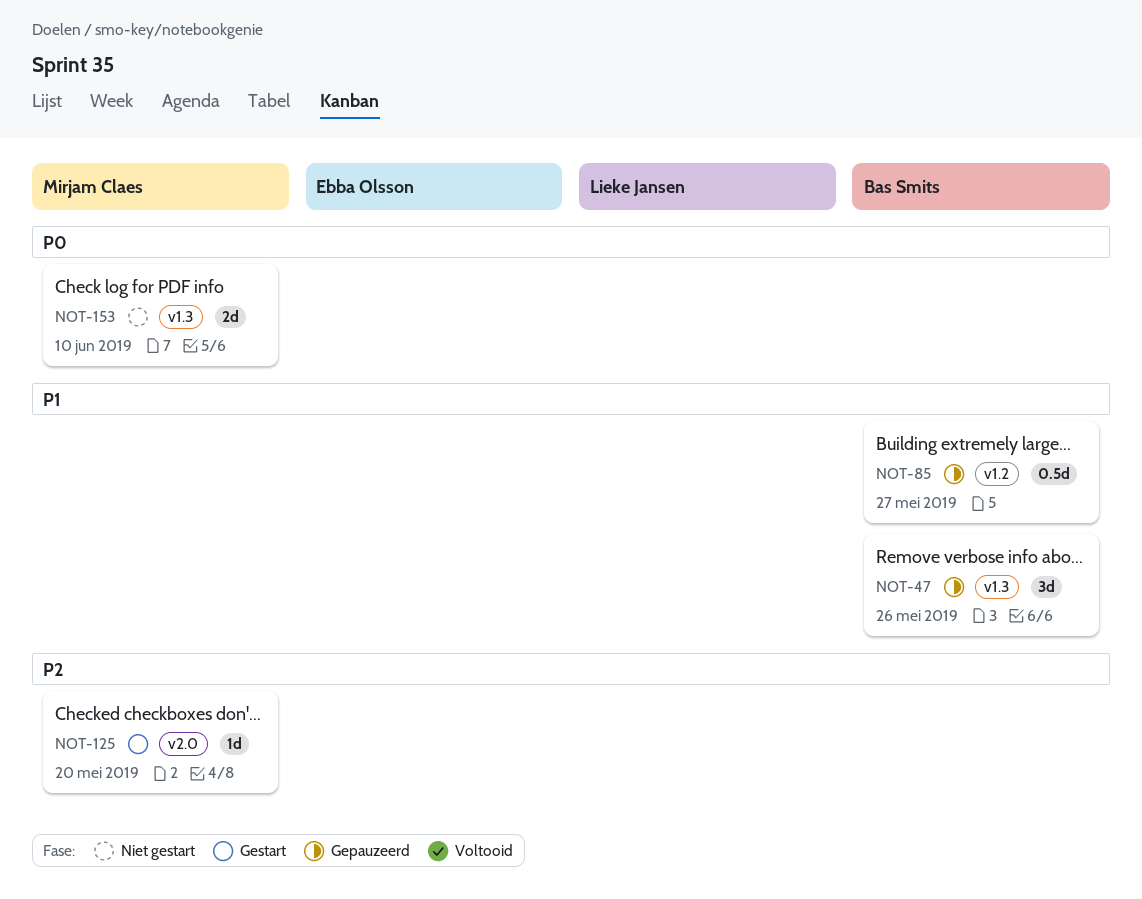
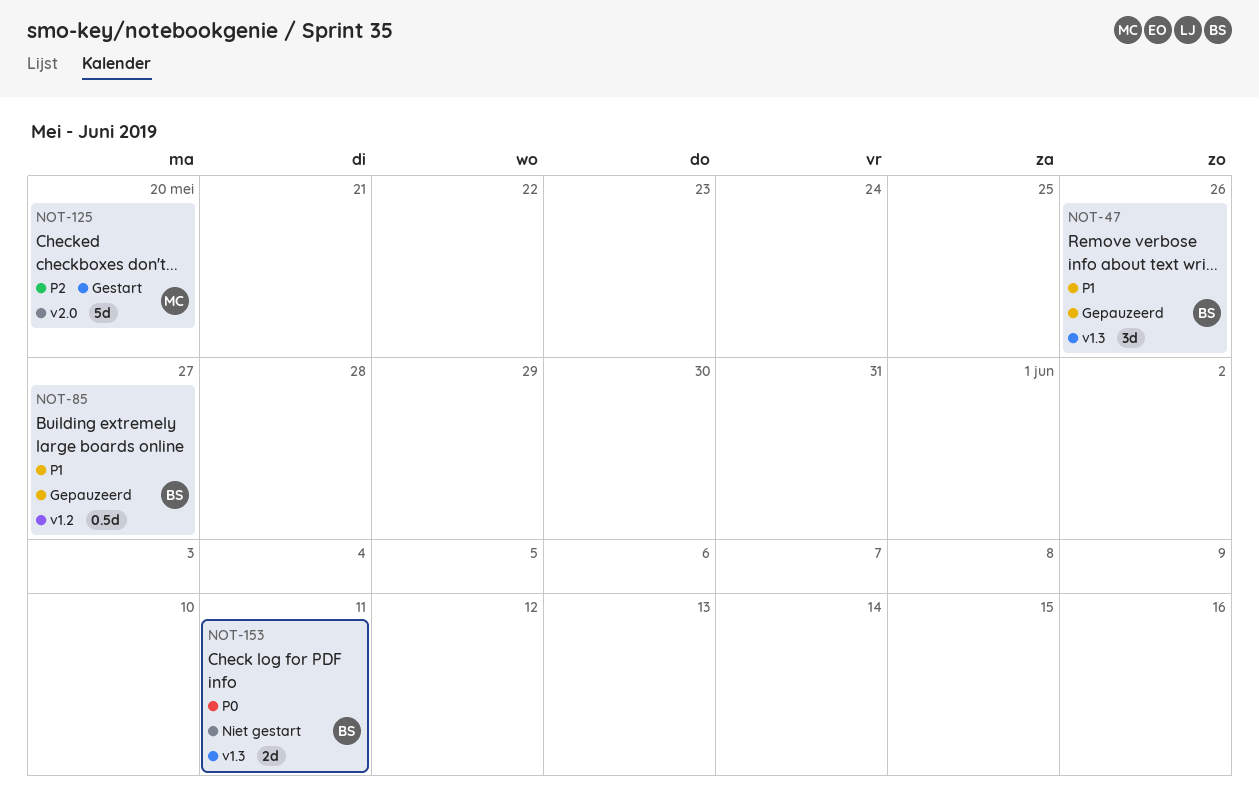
NOT-125, estimate: 1d -> 5d
NOT-153, owner: Mirjam Claes -> Bas Smits
NOT-153, due: Jun 10 -> Jun 11

